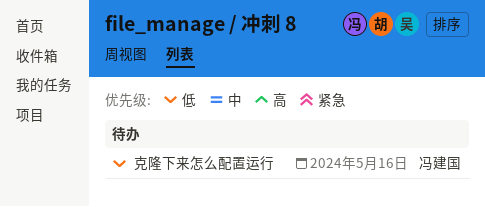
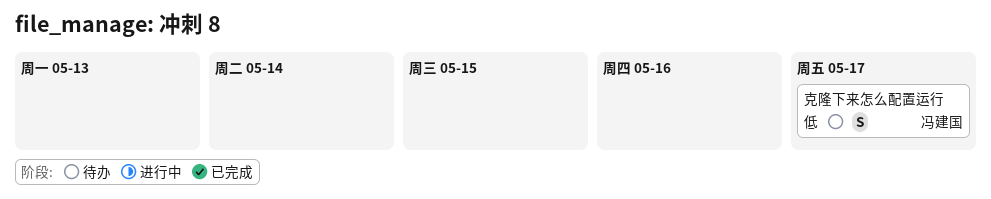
克隆下来怎么配置运行, due: May 16 -> May 17

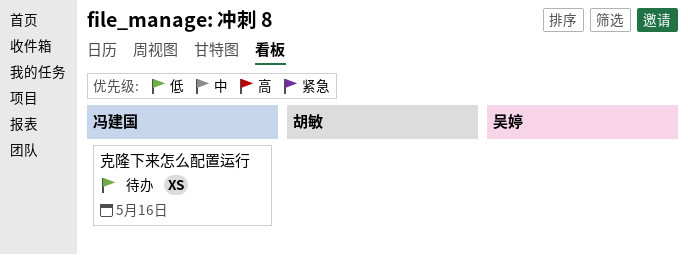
克隆下来怎么配置运行, estimate: S -> XS
克隆下来怎么配置运行, due: May 17 -> May 16

